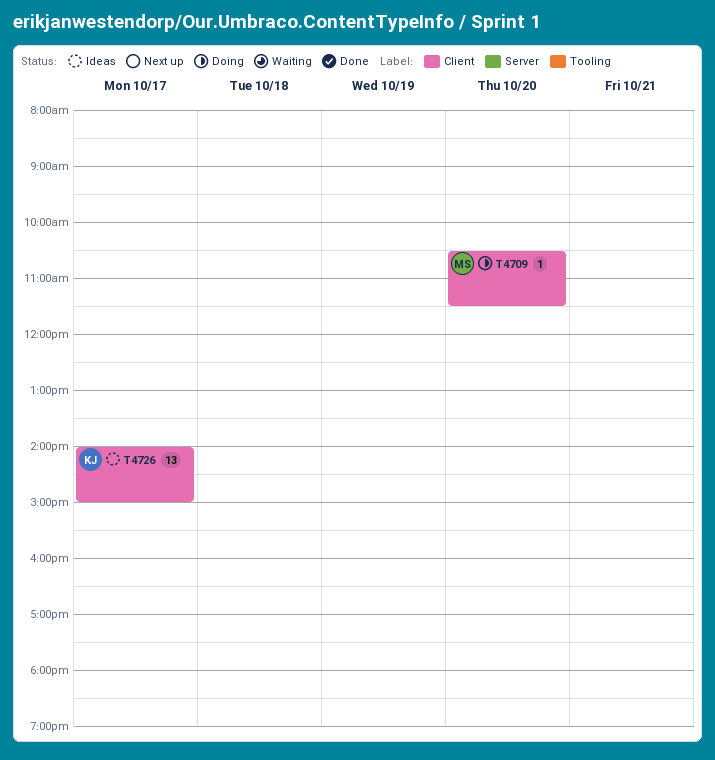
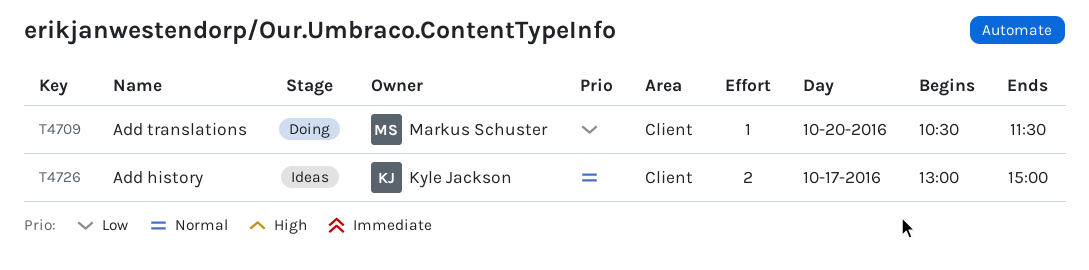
T4726, estimate: 13 -> 2
T4726, begins: 14:00 -> 13:00

